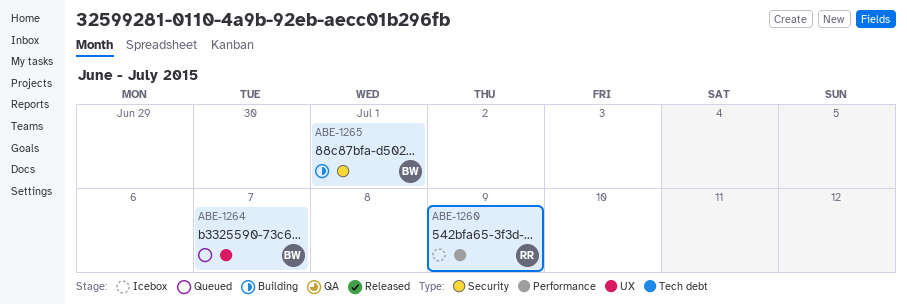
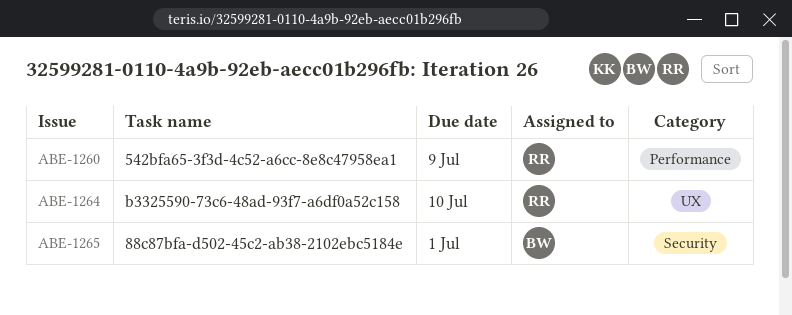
ABE-1264, owner: BW -> RR
ABE-1264, due: Jul 7 -> Jul 10

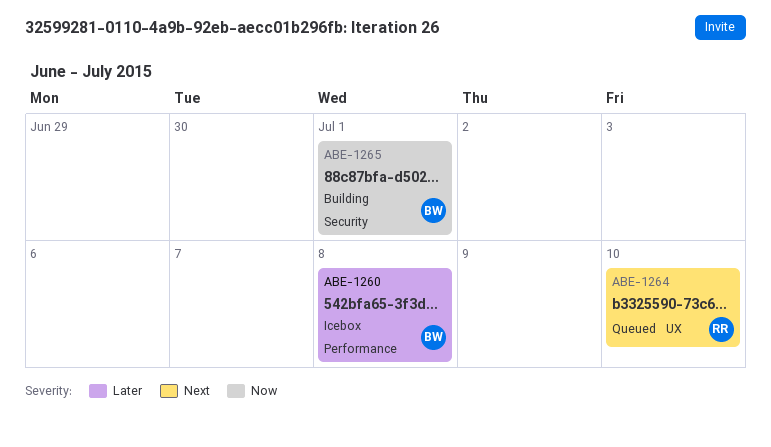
ABE-1260, owner: RR -> BW
ABE-1260, due: Jul 9 -> Jul 8

